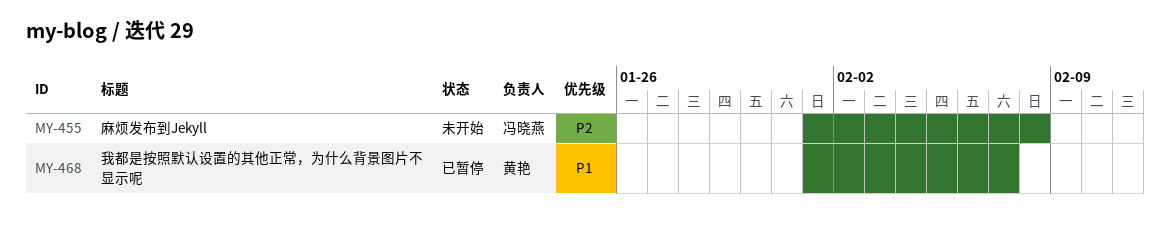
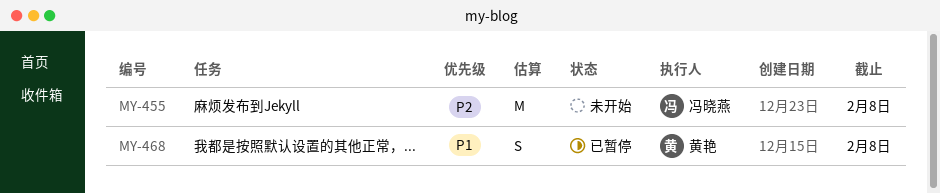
MY-468, due: Feb 7 -> Feb 8

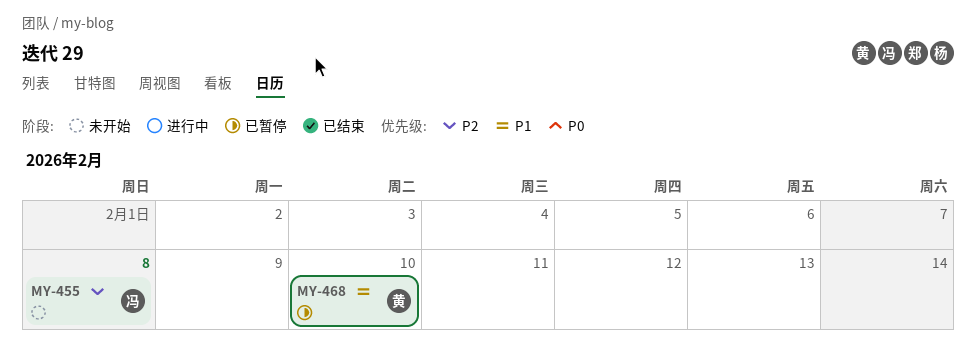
MY-468, due: Feb 8 -> Feb 10

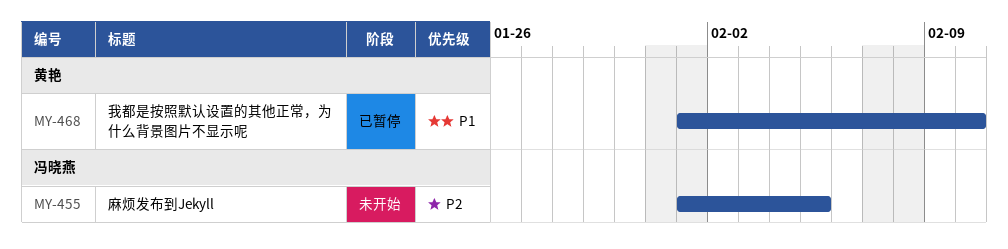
MY-455, due: Feb 8 -> Feb 5

